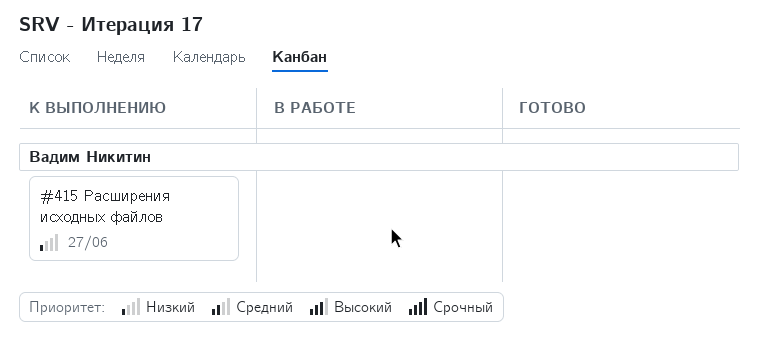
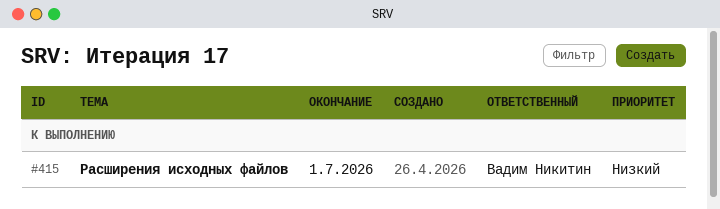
#415, due: Jun 27 -> Jul 1

